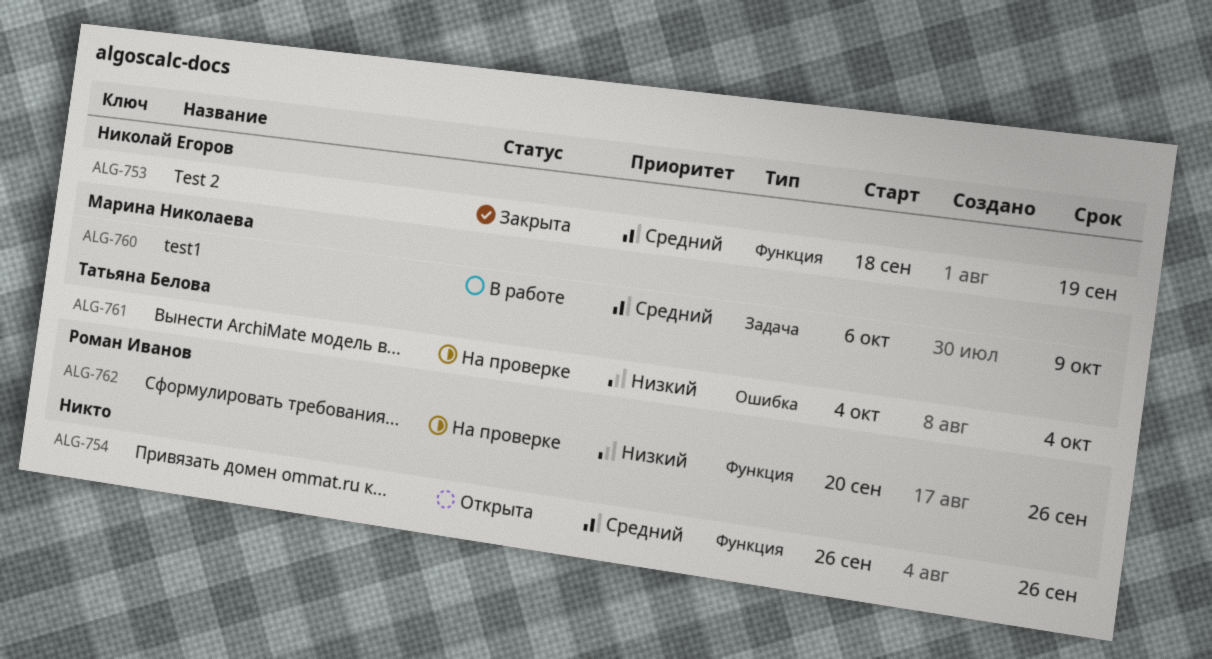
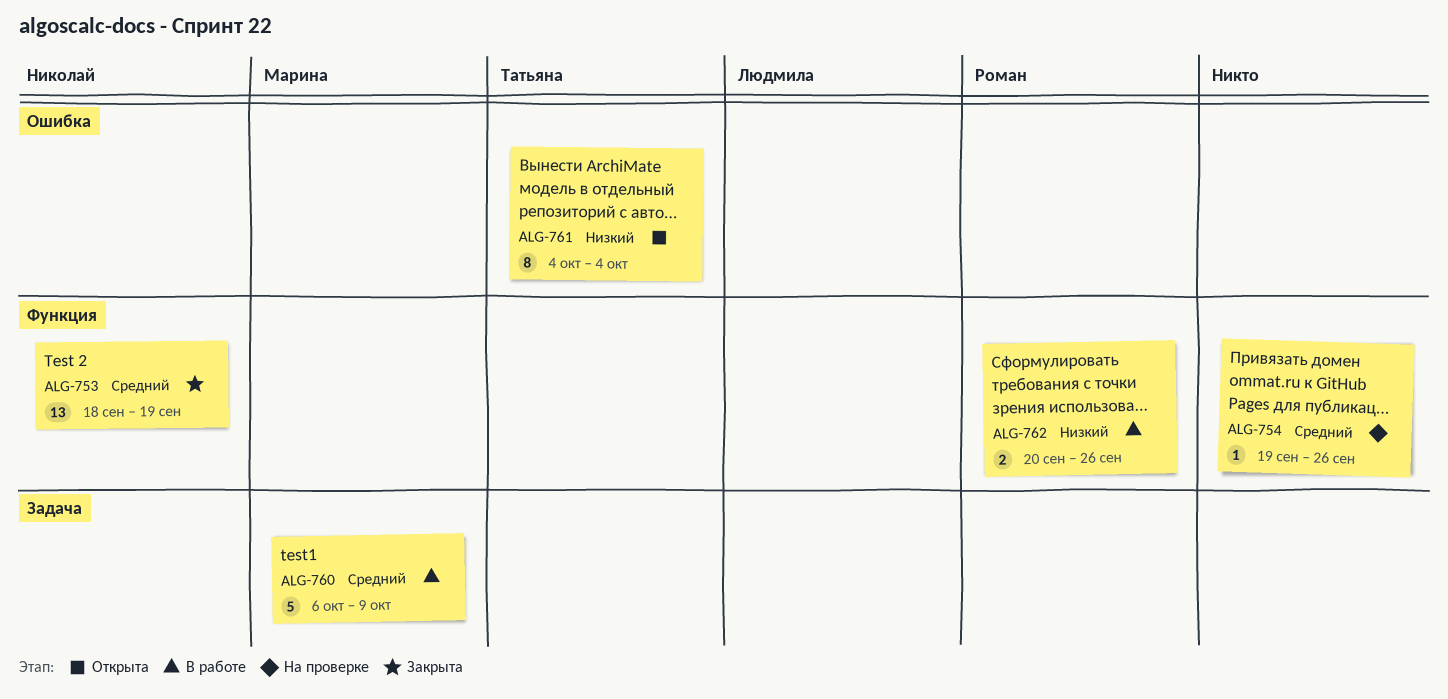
ALG-754, status: Открыта -> На проверке
ALG-754, start: Sep 26 -> Sep 19
ALG-761, status: На проверке -> Открыта
ALG-762, status: На проверке -> В работе

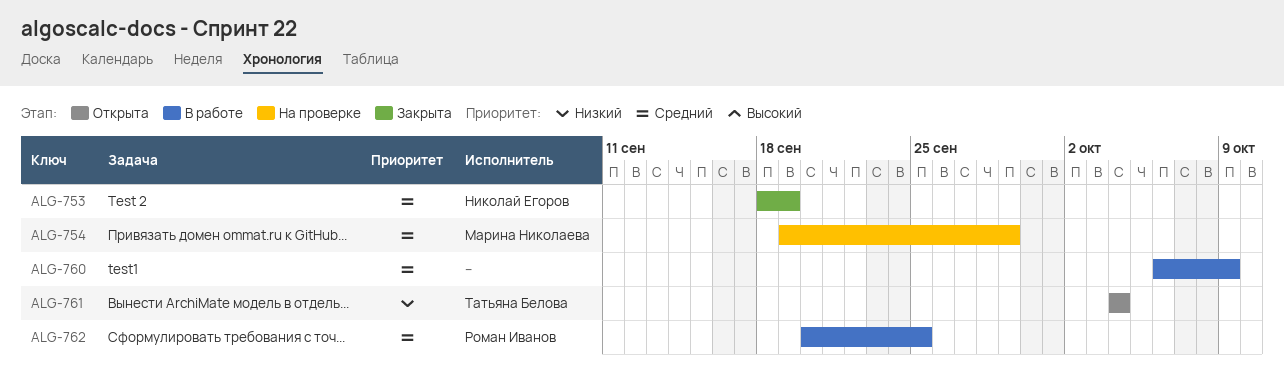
ALG-754, owner: none -> Марина Николаева
ALG-754, due: Sep 26 -> Sep 29
ALG-760, owner: Марина Николаева -> none
ALG-762, priority: Низкий -> Средний
ALG-762, due: Sep 26 -> Sep 25

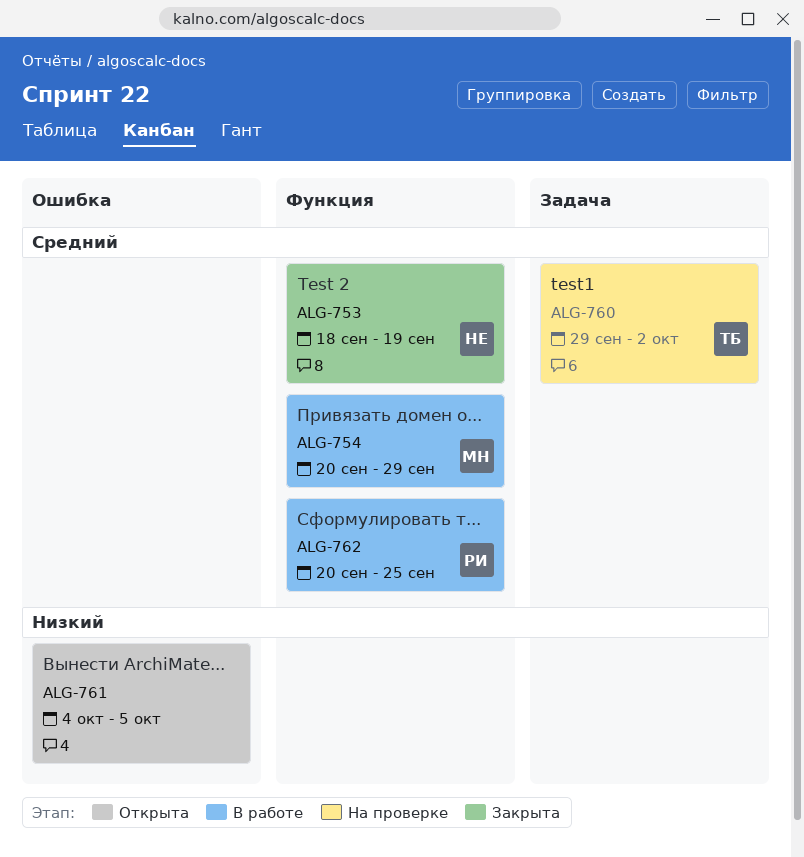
ALG-754, status: На проверке -> В работе
ALG-754, start: Sep 19 -> Sep 20
ALG-760, status: В работе -> На проверке
ALG-760, owner: none -> Татьяна Белова
ALG-760, start: Oct 6 -> Sep 29
ALG-760, due: Oct 9 -> Oct 2
ALG-761, owner: Татьяна Белова -> none
ALG-761, due: Oct 4 -> Oct 5

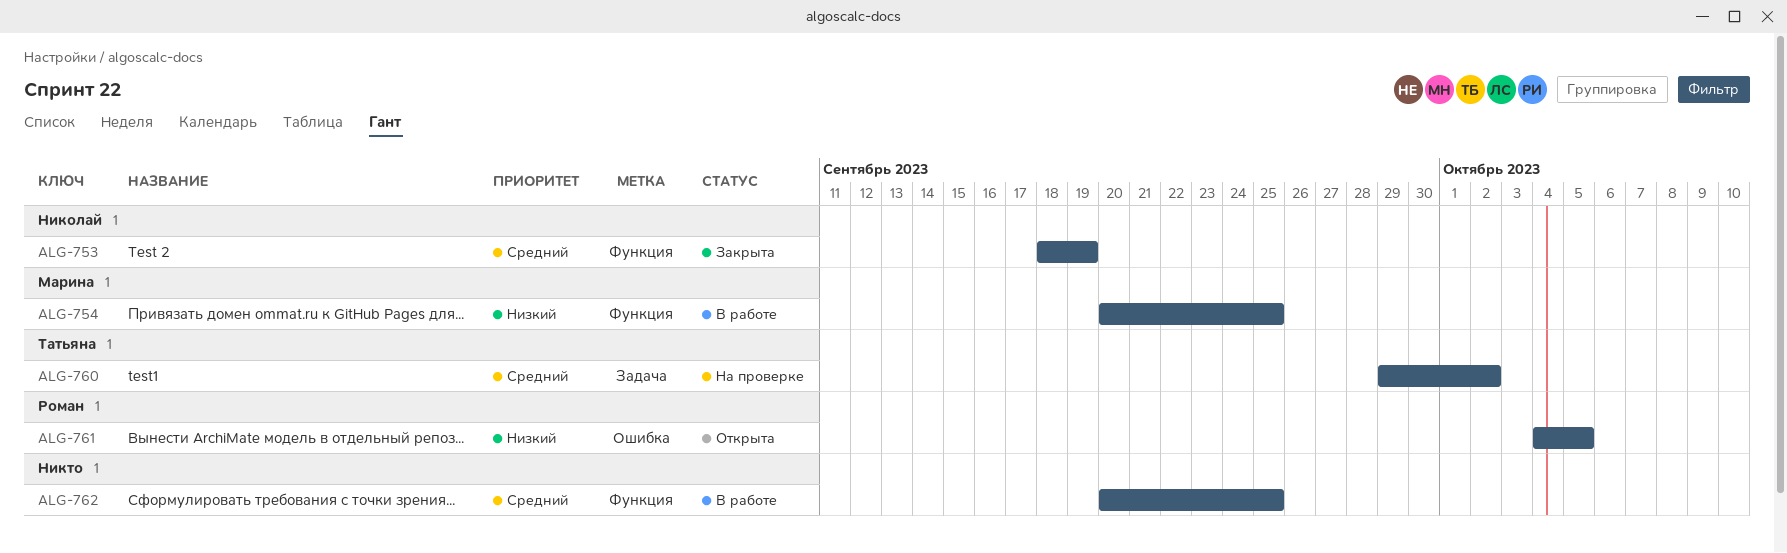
ALG-754, priority: Средний -> Низкий
ALG-754, due: Sep 29 -> Sep 25
ALG-761, owner: none -> Роман
ALG-762, owner: Роман -> none

